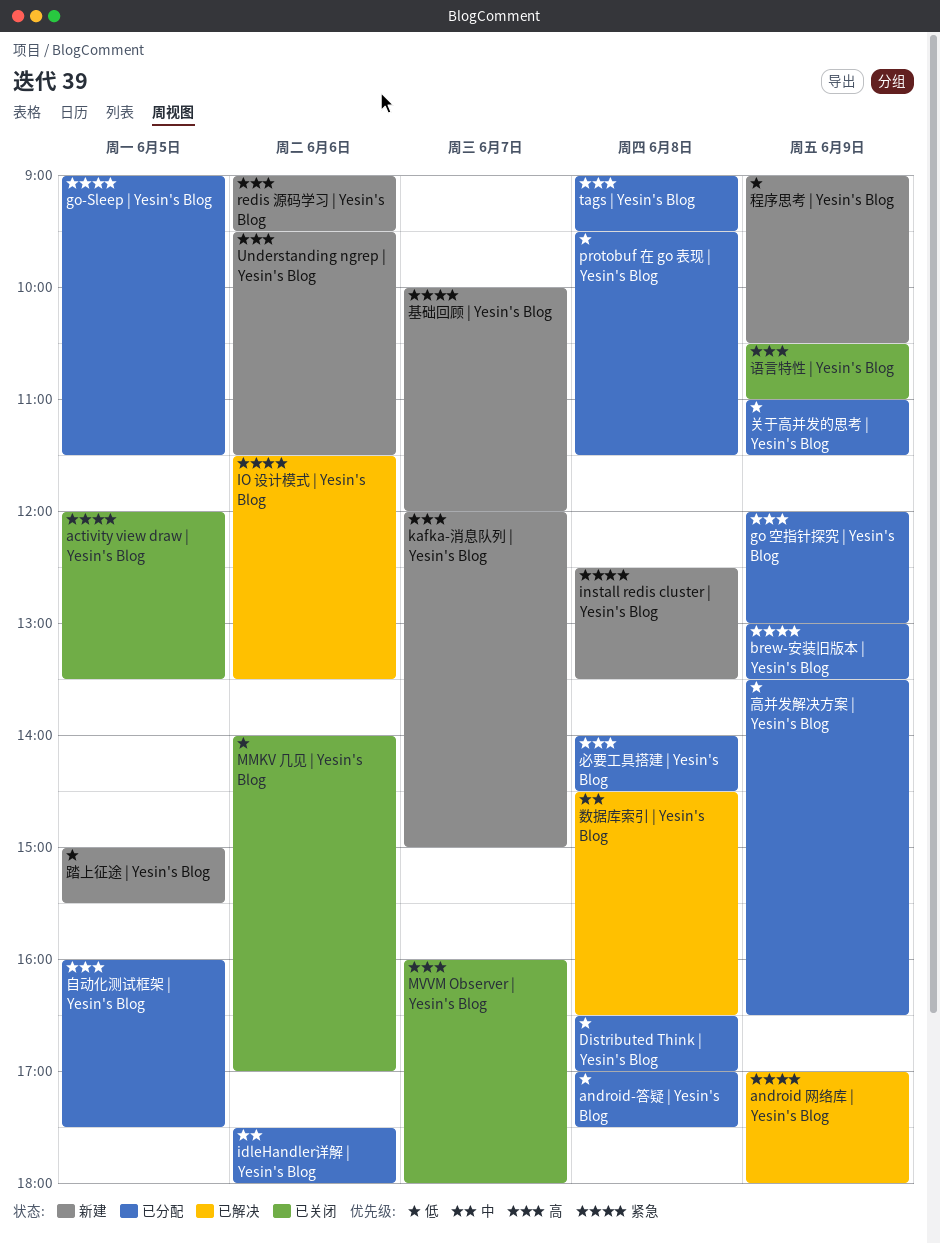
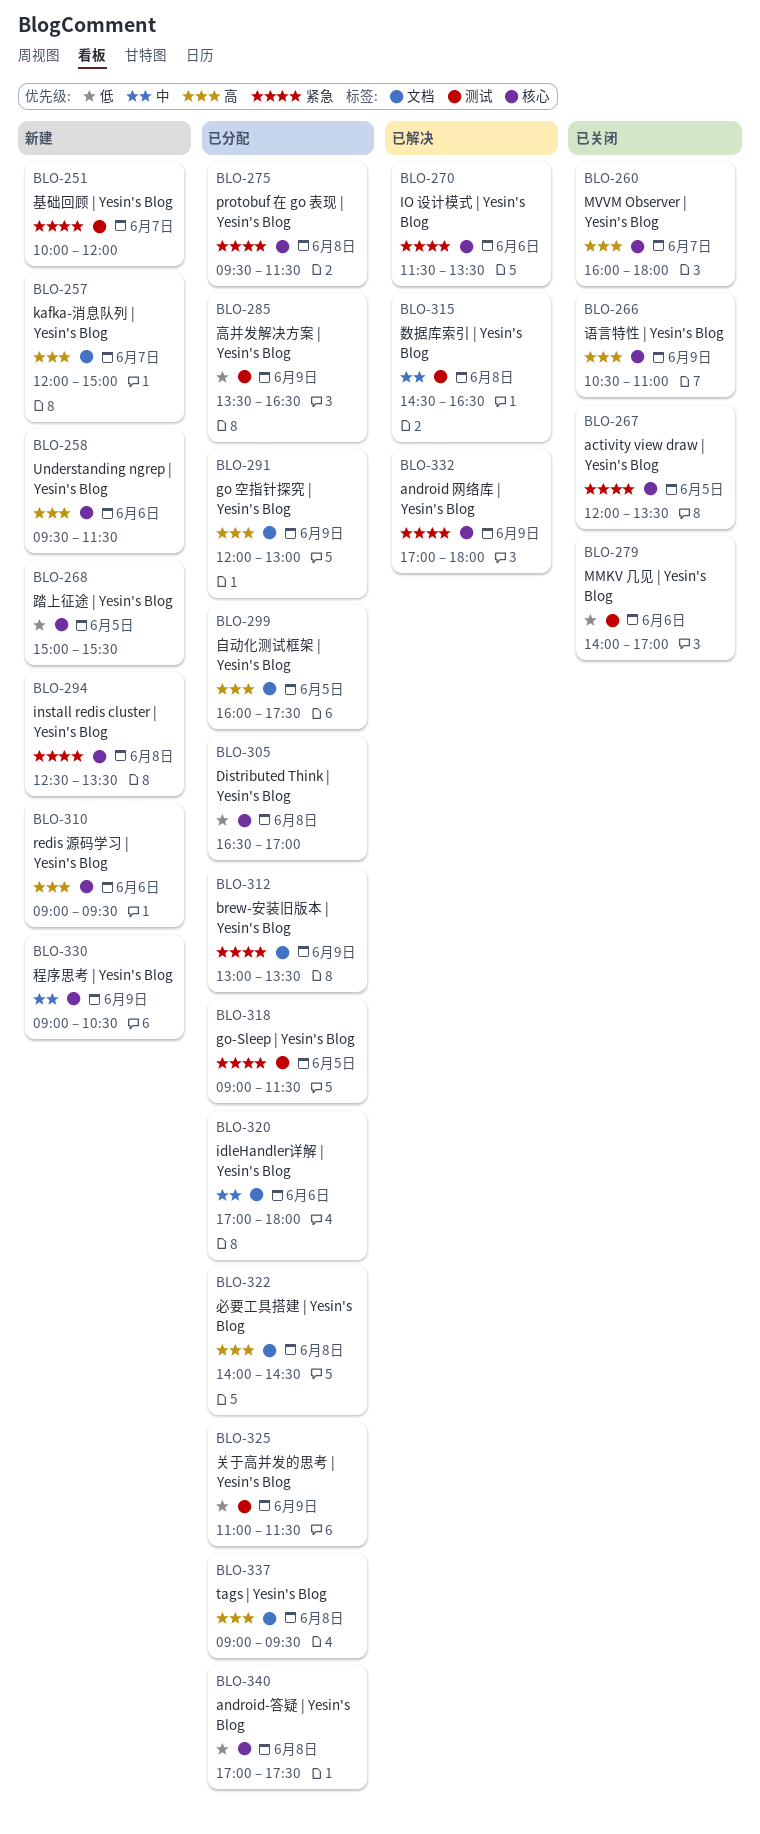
idleHandler详解 | Yesin's Blog, begins: 17:30 -> 17:00
protobuf 在 go 表现 | Yesin's Blog, priority: 低 -> 紧急
程序思考 | Yesin's Blog, priority: 低 -> 中

